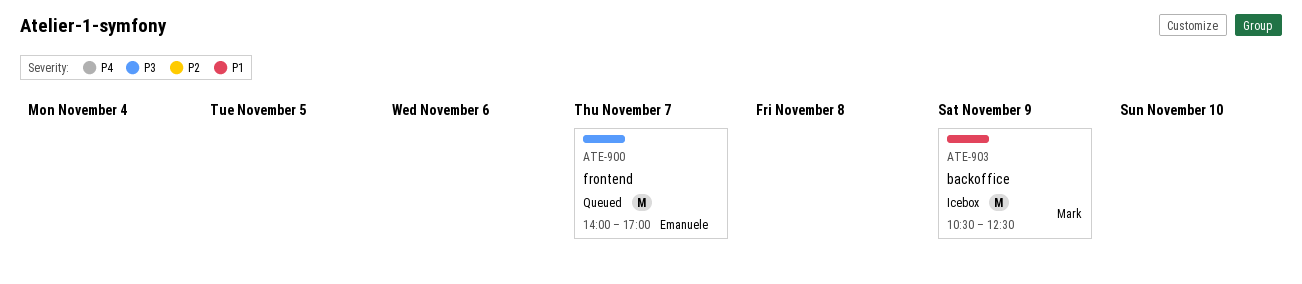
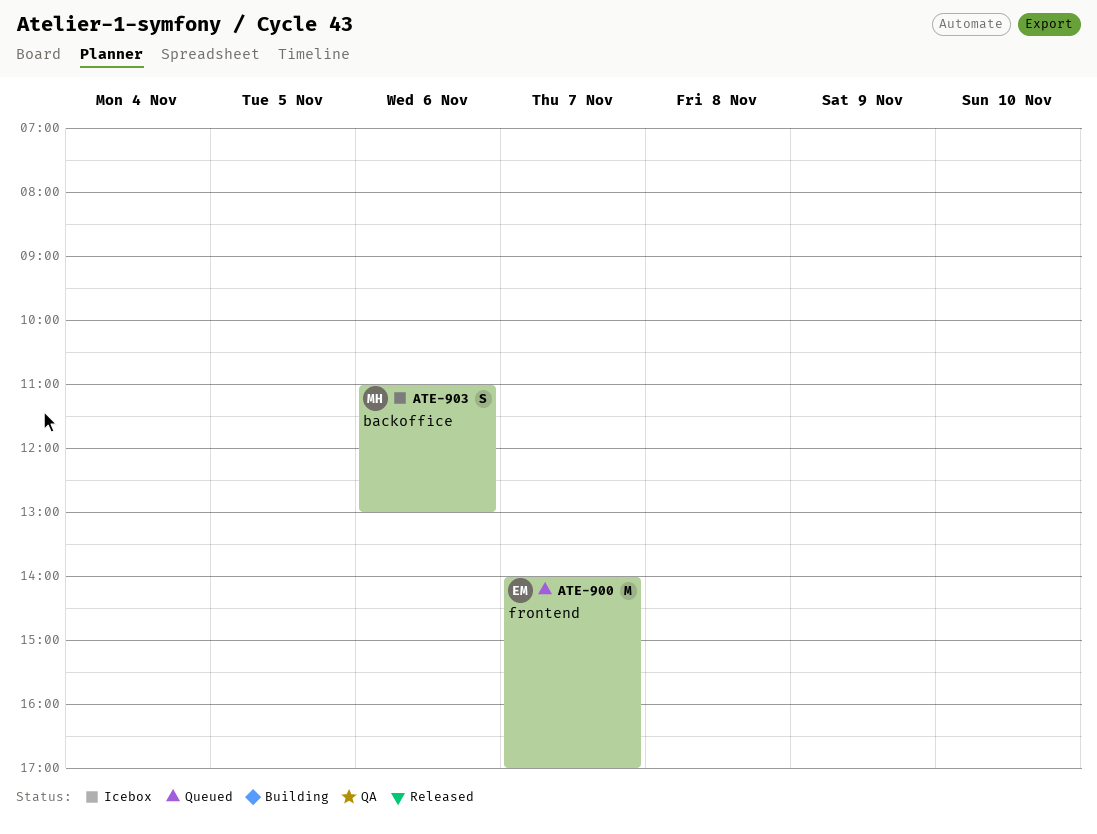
ATE-903, estimate: M -> S
ATE-903, day: Nov 9 -> Nov 6
ATE-903, begins: 10:30 -> 11:00
ATE-903, ends: 12:30 -> 13:00

